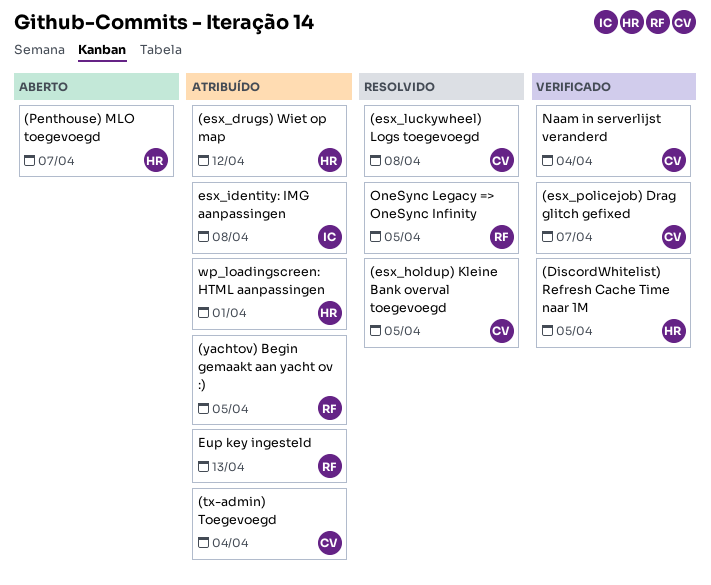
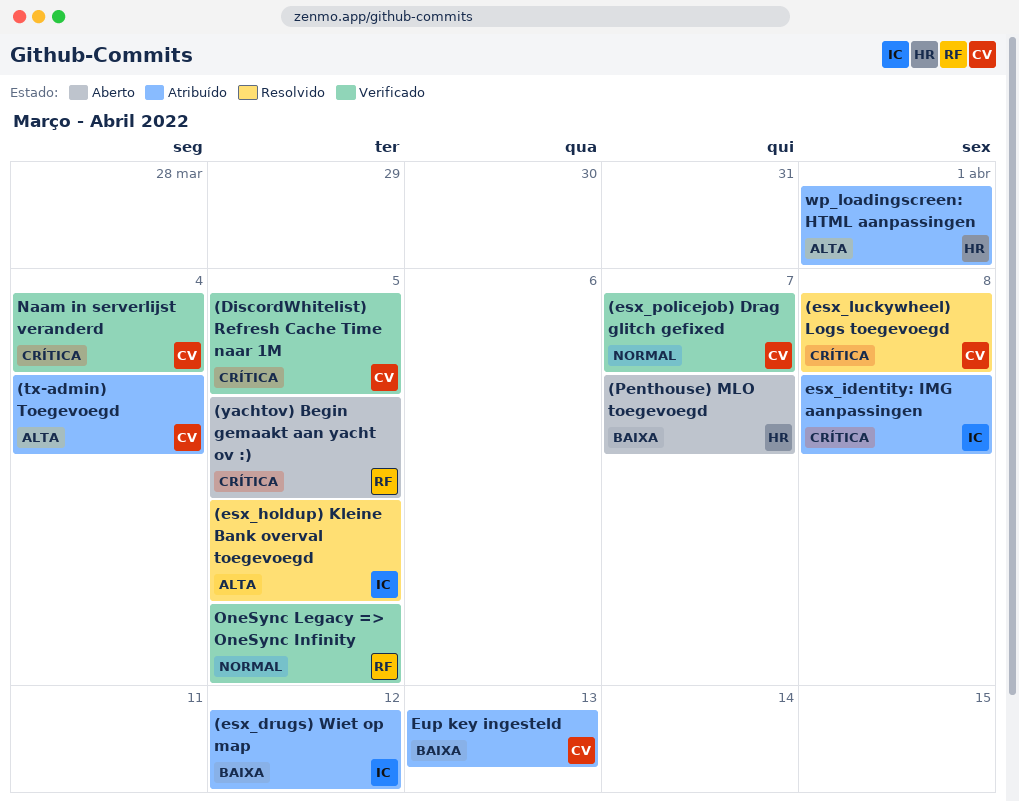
(DiscordWhitelist) Refresh Cache Time naar 1M, owner: HR -> CV
(esx_drugs) Wiet op map, owner: HR -> IC
(esx_holdup) Kleine Bank overval toegevoegd, owner: CV -> IC
(yachtov) Begin gemaakt aan yacht ov :), status: Atribuído -> Aberto
Eup key ingesteld, owner: RF -> CV
OneSync Legacy => OneSync Infinity, status: Resolvido -> Verificado

